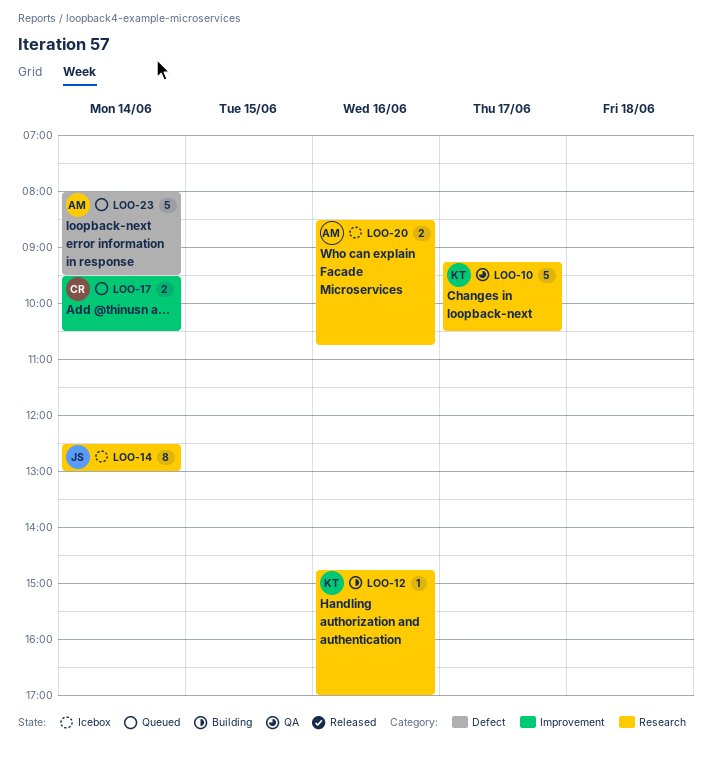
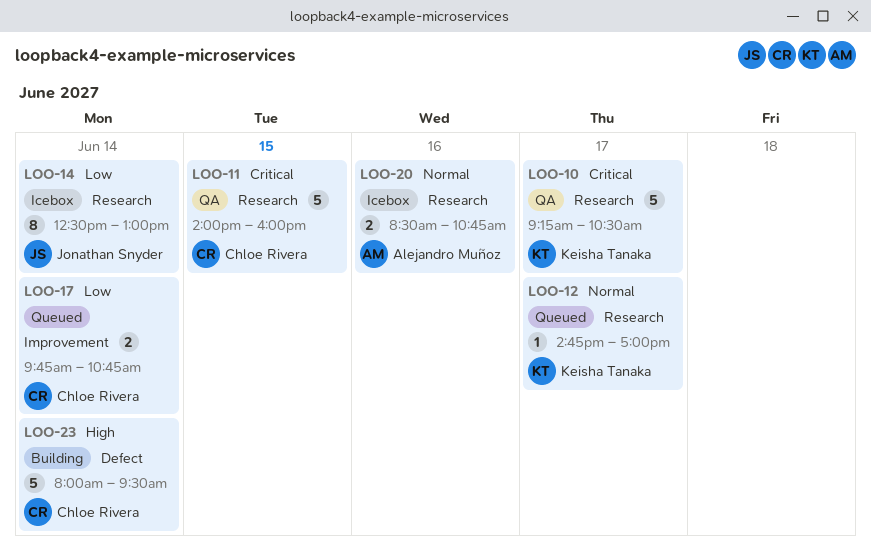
LOO-11: none -> present
LOO-12, status: Building -> Queued
LOO-12, day: Jun 16 -> Jun 17
LOO-17, begins: 09:30 -> 09:45
LOO-17, ends: 10:30 -> 10:45
LOO-23, status: Queued -> Building
LOO-23, owner: Alejandro Muñoz -> Chloe Rivera

